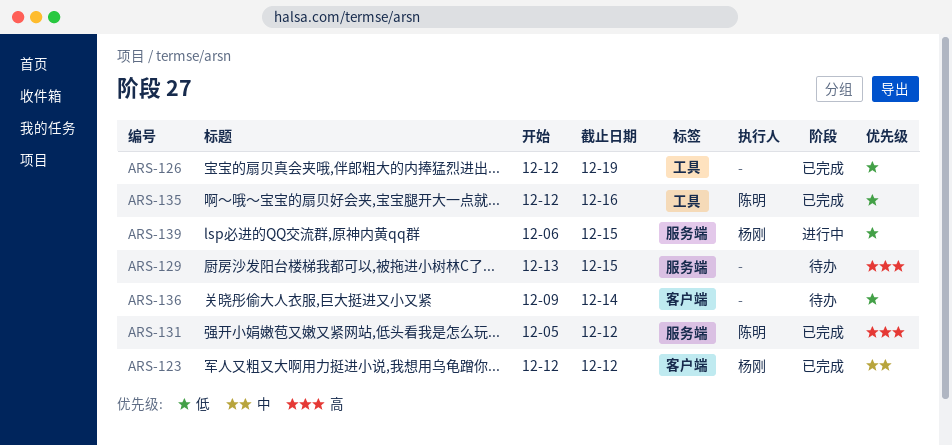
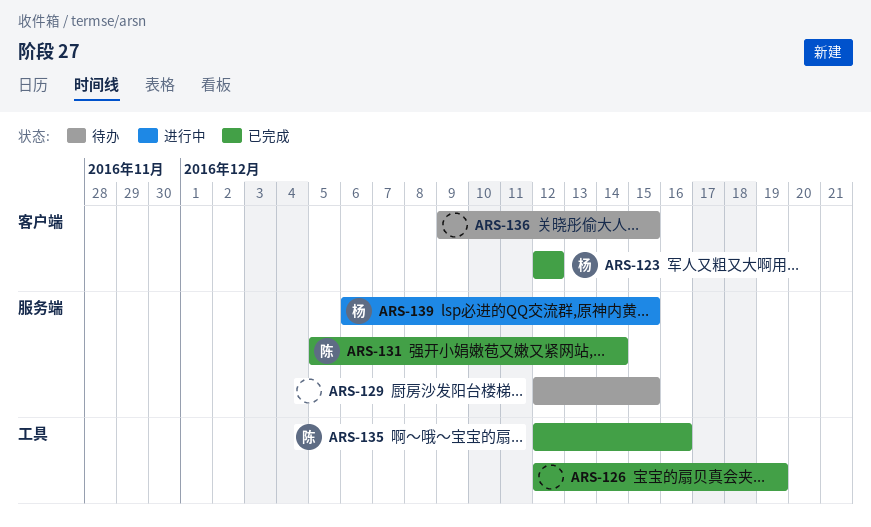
ARS-129, start: Dec 13 -> Dec 12
ARS-131, due: Dec 12 -> Dec 14
ARS-136, due: Dec 14 -> Dec 15

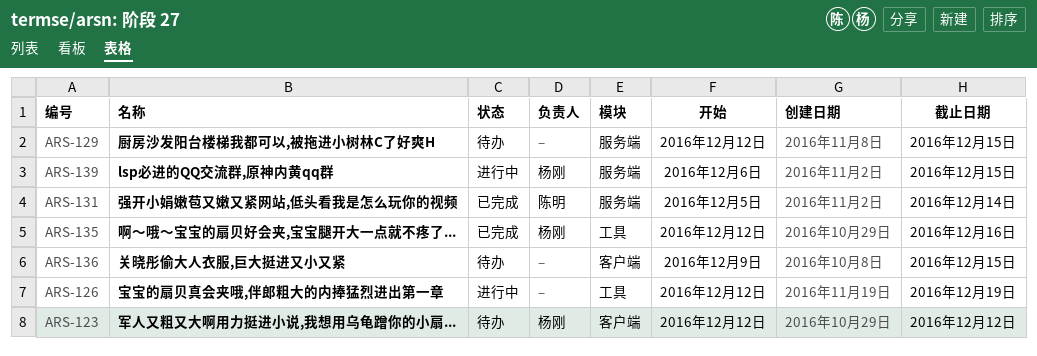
ARS-123, status: 已完成 -> 待办
ARS-126, status: 已完成 -> 进行中
ARS-135, owner: 陈明 -> 杨刚

